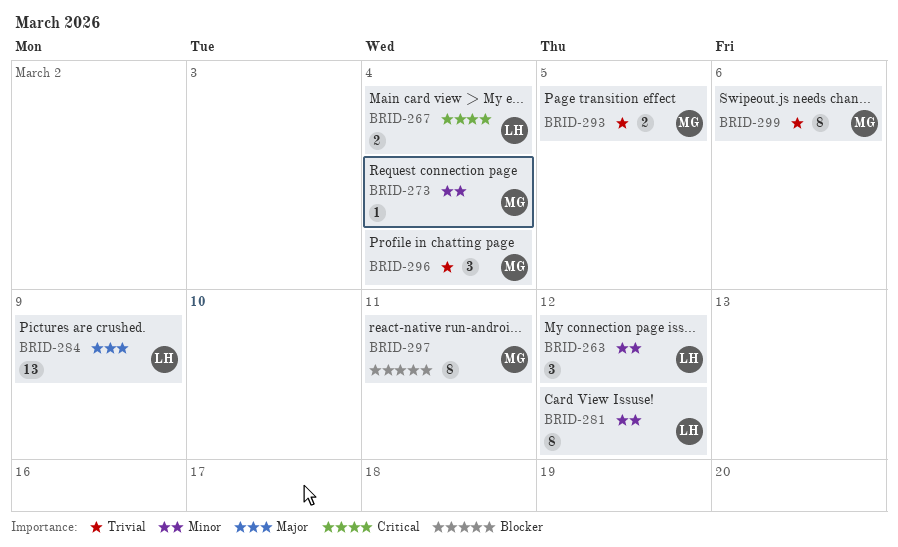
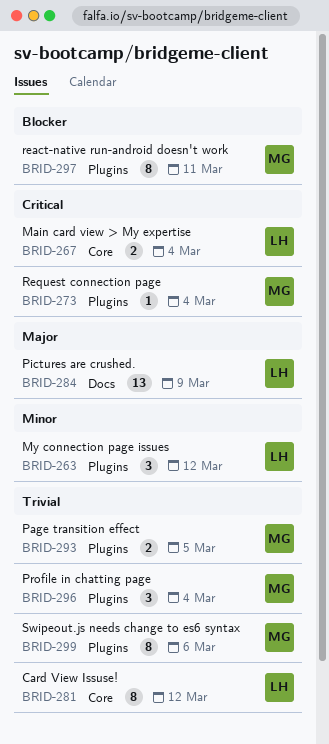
BRID-273, priority: Minor -> Critical
BRID-281, priority: Minor -> Trivial

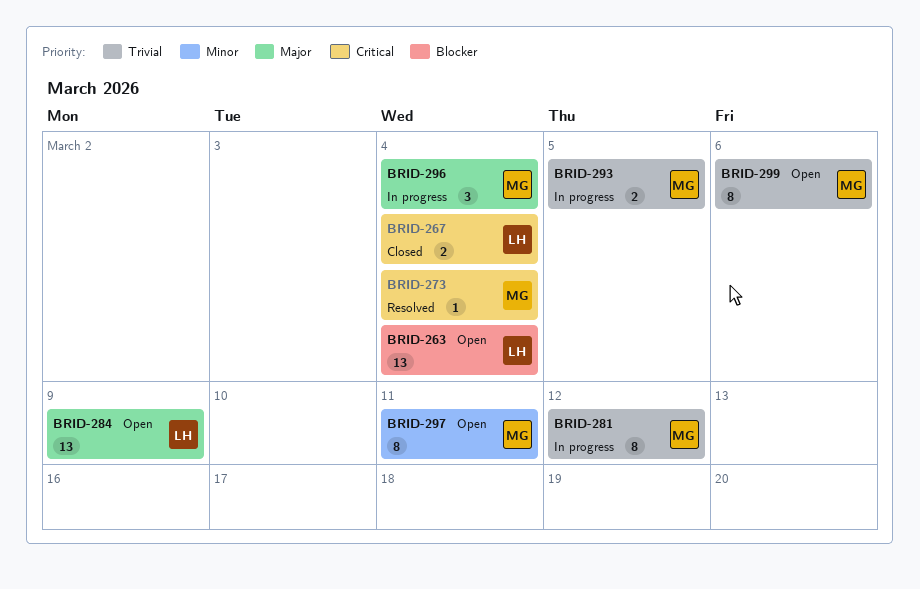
BRID-263, priority: Minor -> Blocker
BRID-263, estimate: 3 -> 13
BRID-263, due: Mar 12 -> Mar 4
BRID-281, owner: LH -> MG
BRID-296, priority: Trivial -> Major
BRID-297, priority: Blocker -> Minor

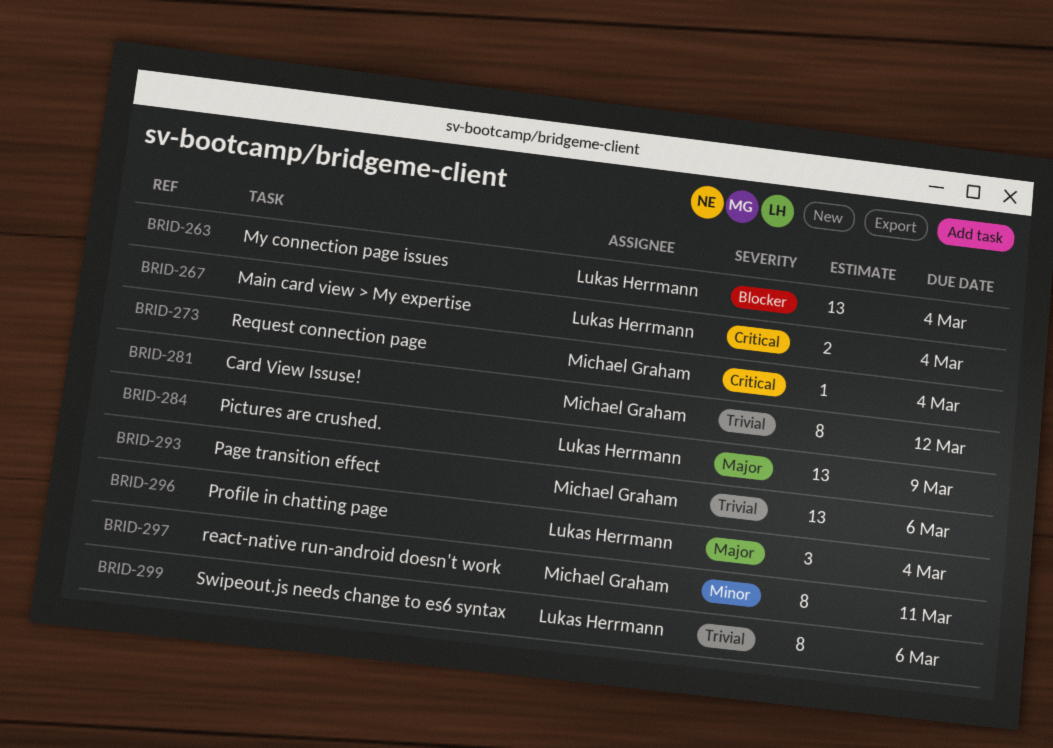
BRID-293, estimate: 2 -> 13
BRID-293, due: Mar 5 -> Mar 6
BRID-296, owner: Michael Graham -> Lukas Herrmann
BRID-299, owner: Michael Graham -> Lukas Herrmann

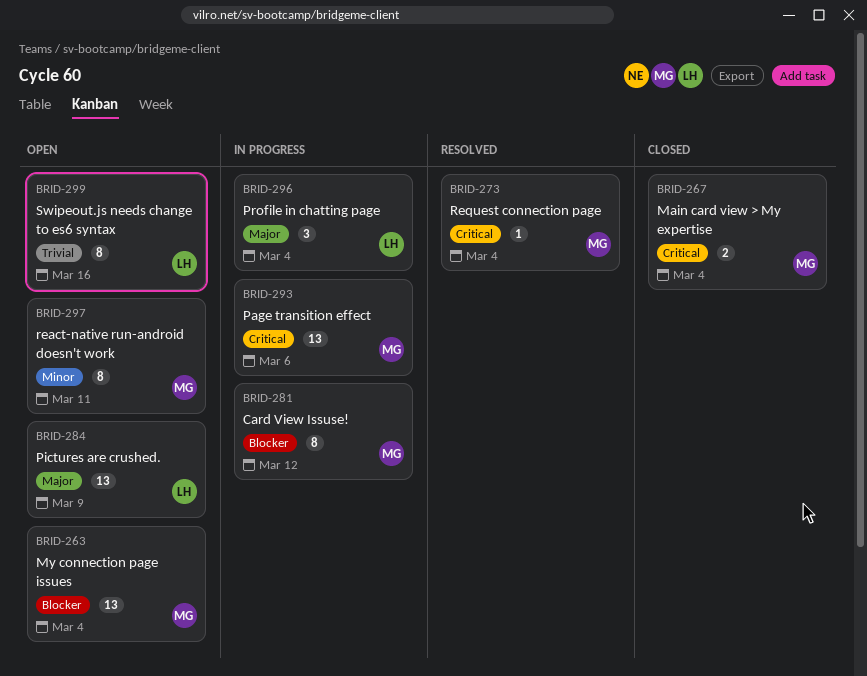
BRID-263, owner: Lukas Herrmann -> Michael Graham
BRID-267, owner: Lukas Herrmann -> Michael Graham
BRID-281, priority: Trivial -> Blocker
BRID-293, priority: Trivial -> Critical
BRID-299, due: Mar 6 -> Mar 16

